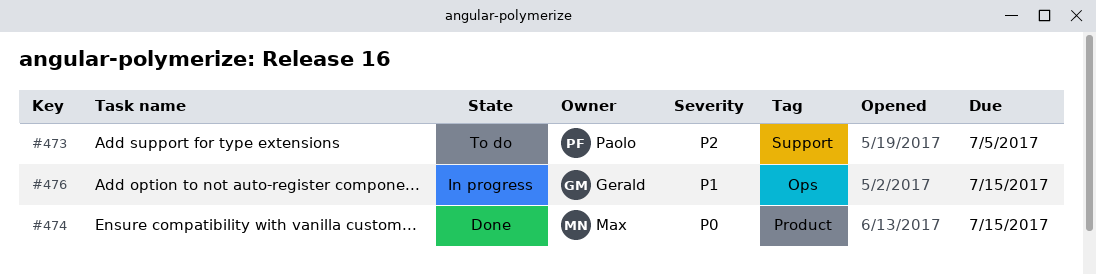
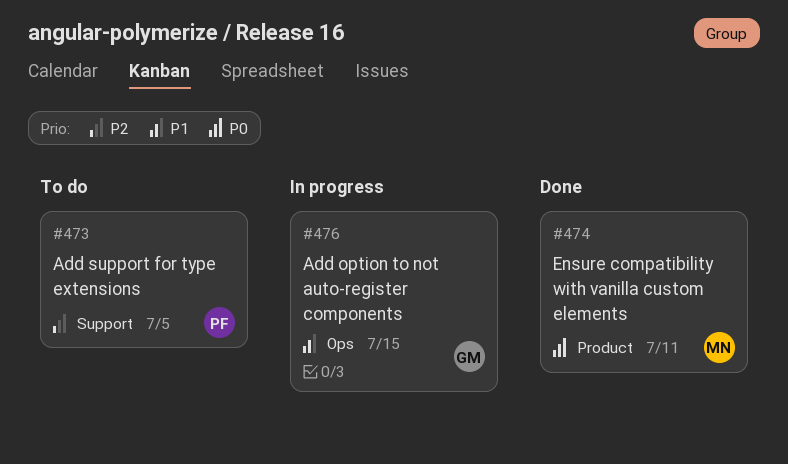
#474, due: Jul 15 -> Jul 11

